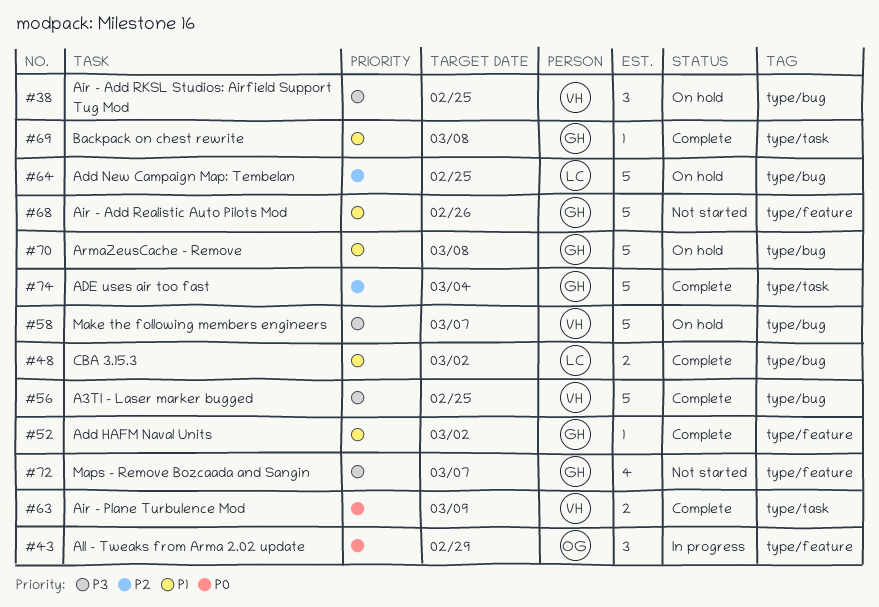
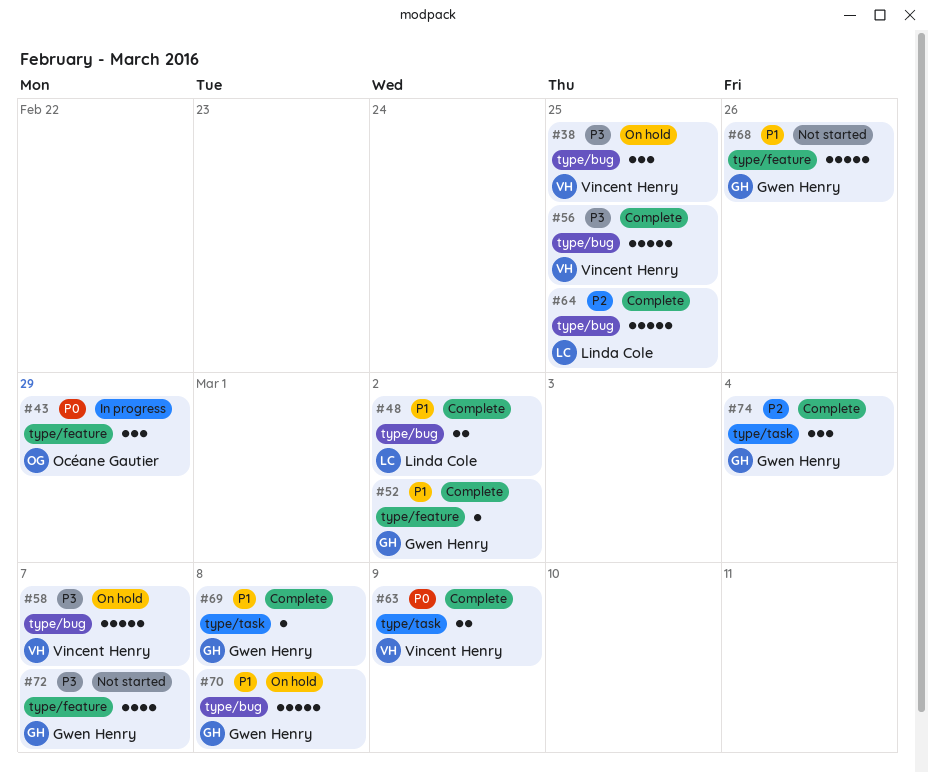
#64, status: On hold -> Complete
#74, estimate: 5 -> 3

